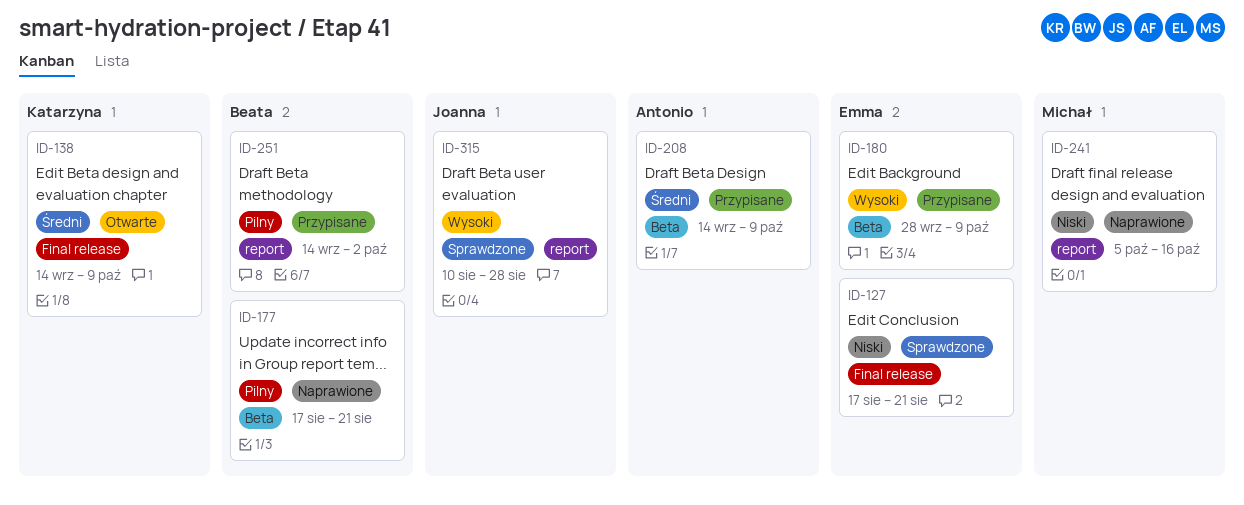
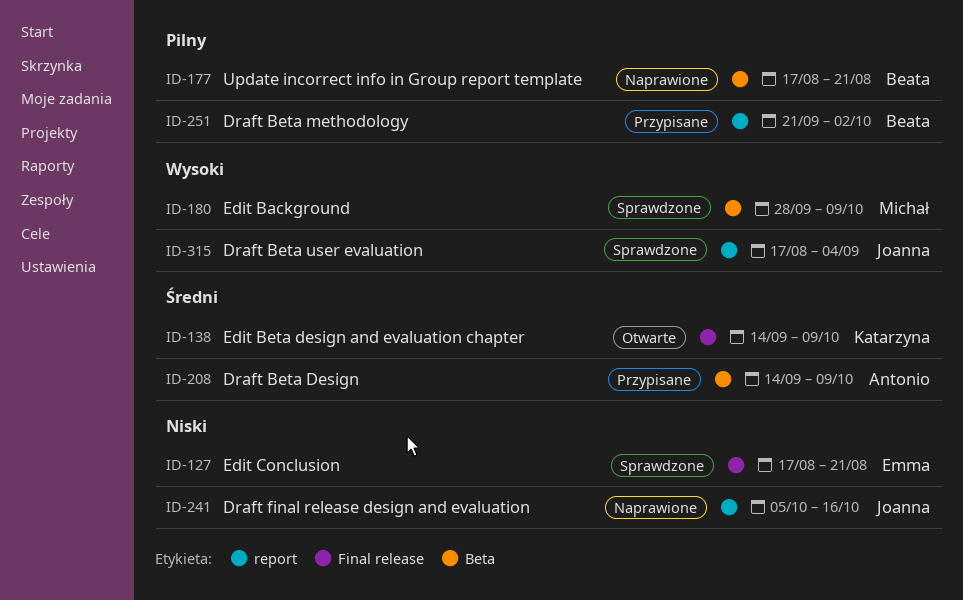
ID-180, status: Przypisane -> Sprawdzone
ID-180, owner: Emma -> Michał
ID-241, owner: Michał -> Joanna
ID-251, start: Sep 14 -> Sep 21
ID-315, start: Aug 10 -> Aug 17
ID-315, due: Aug 28 -> Sep 4

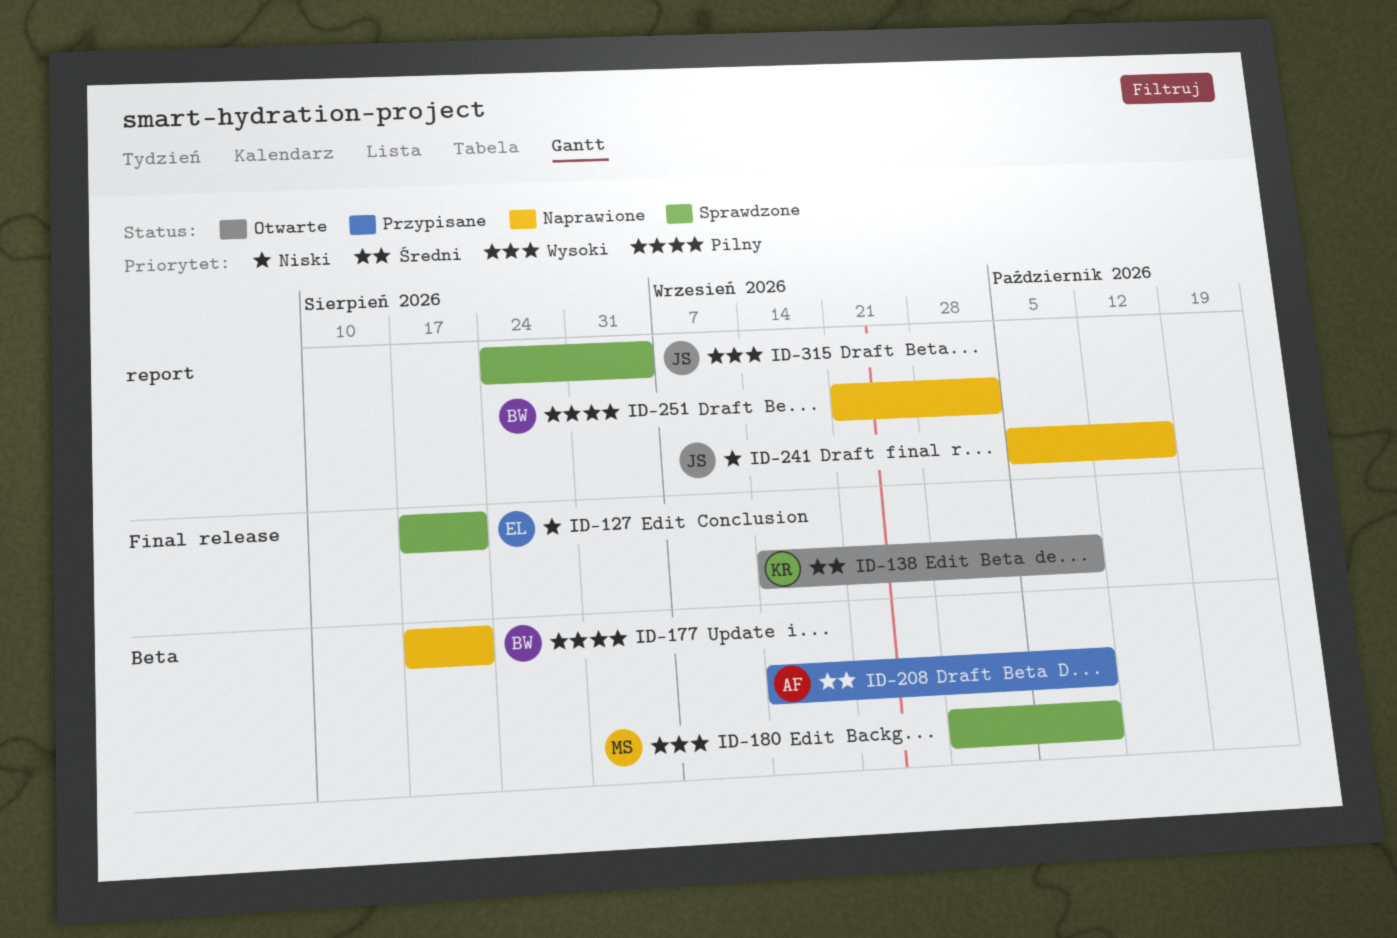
ID-251, status: Przypisane -> Naprawione
ID-315, start: Aug 17 -> Aug 24

